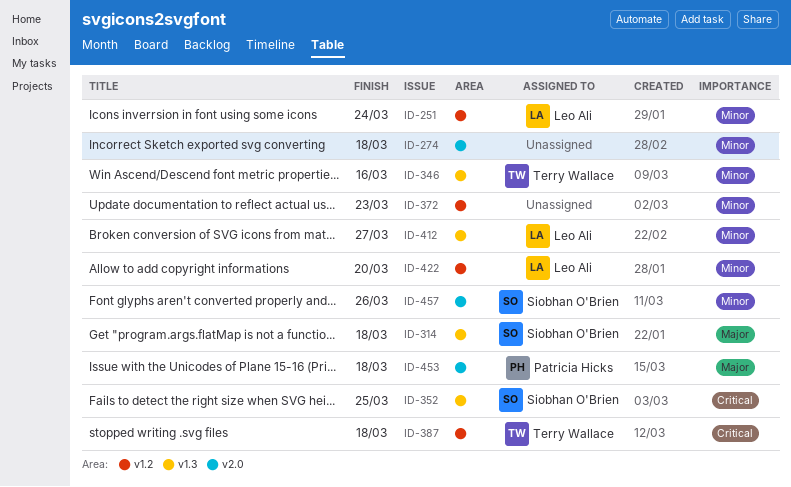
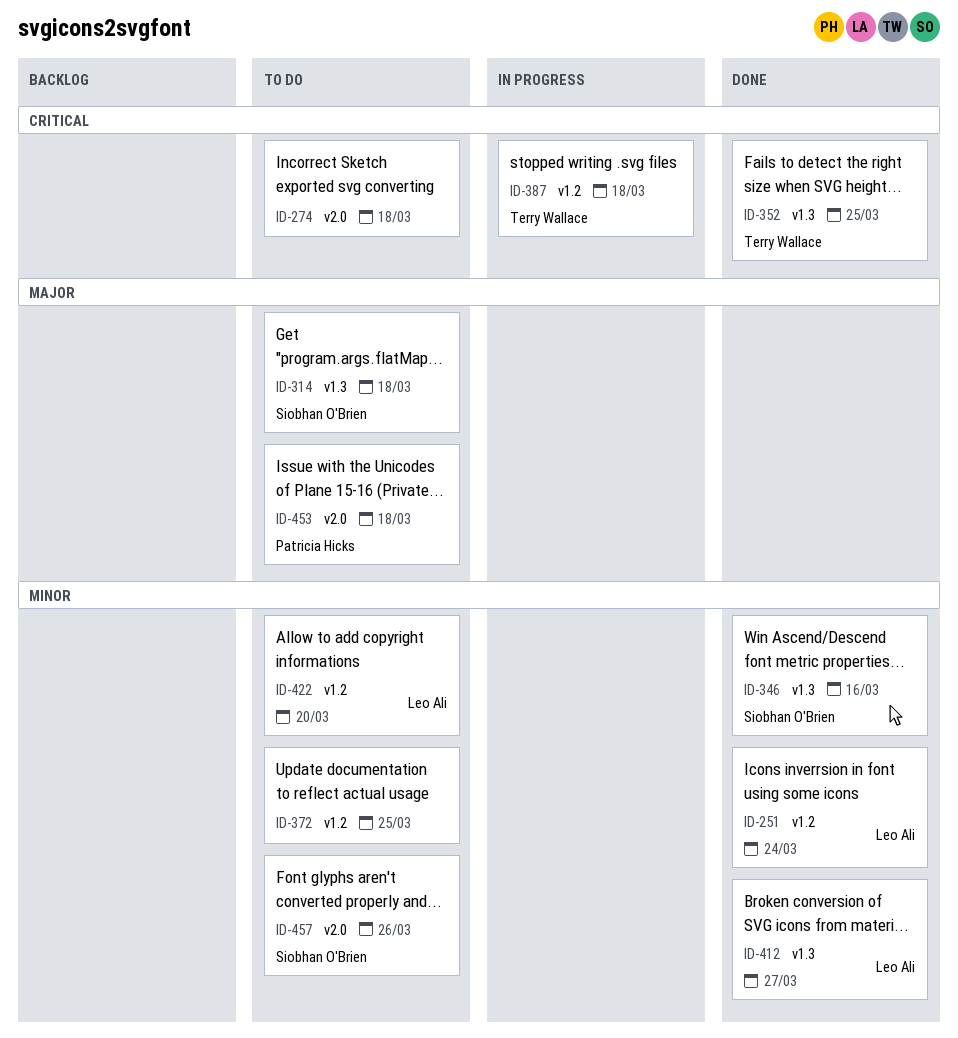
ID-274, priority: Minor -> Critical
ID-346, owner: Terry Wallace -> Siobhan O'Brien
ID-352, owner: Siobhan O'Brien -> Terry Wallace
ID-372, due: Mar 23 -> Mar 25

